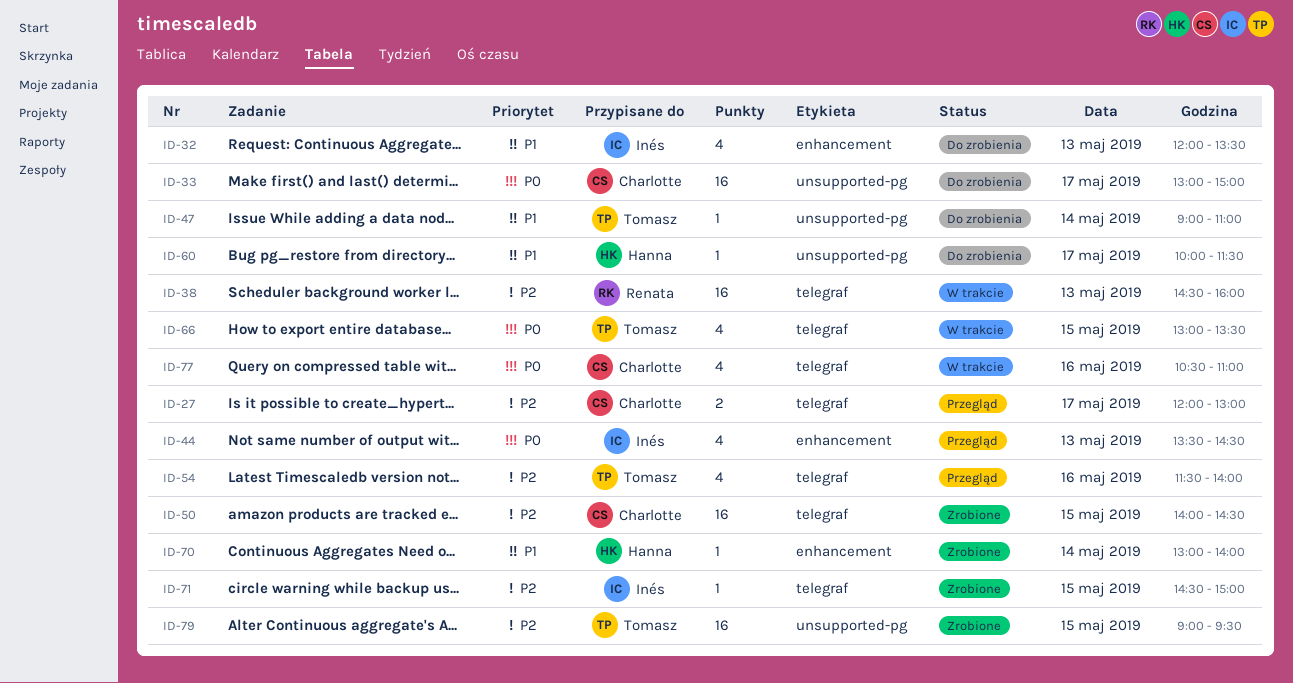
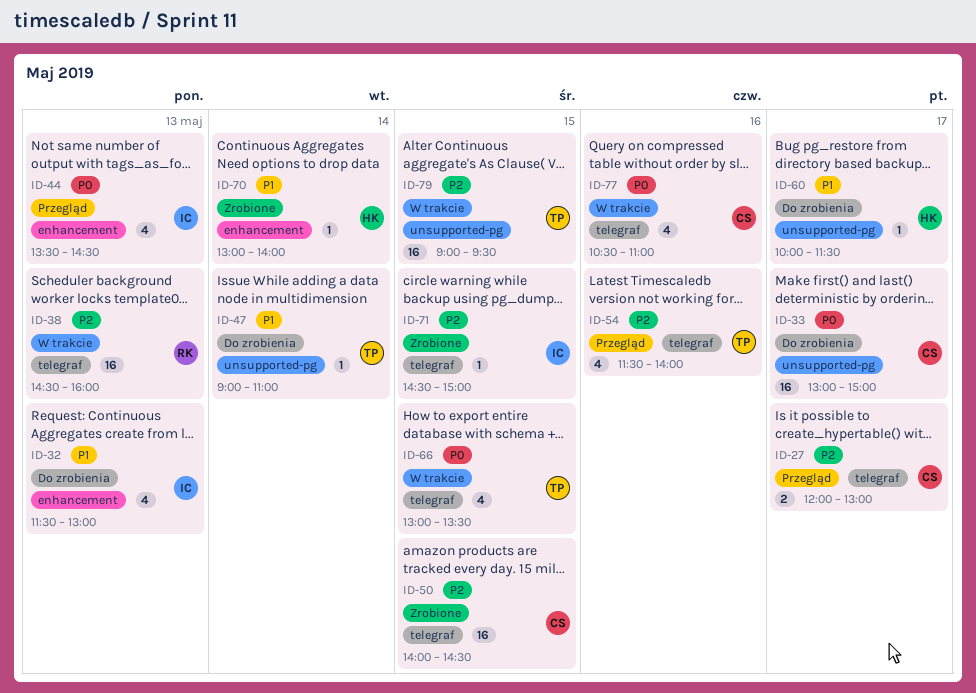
ID-32, begins: 12:00 -> 11:30
ID-32, ends: 13:30 -> 13:00
ID-79, status: Zrobione -> W trakcie

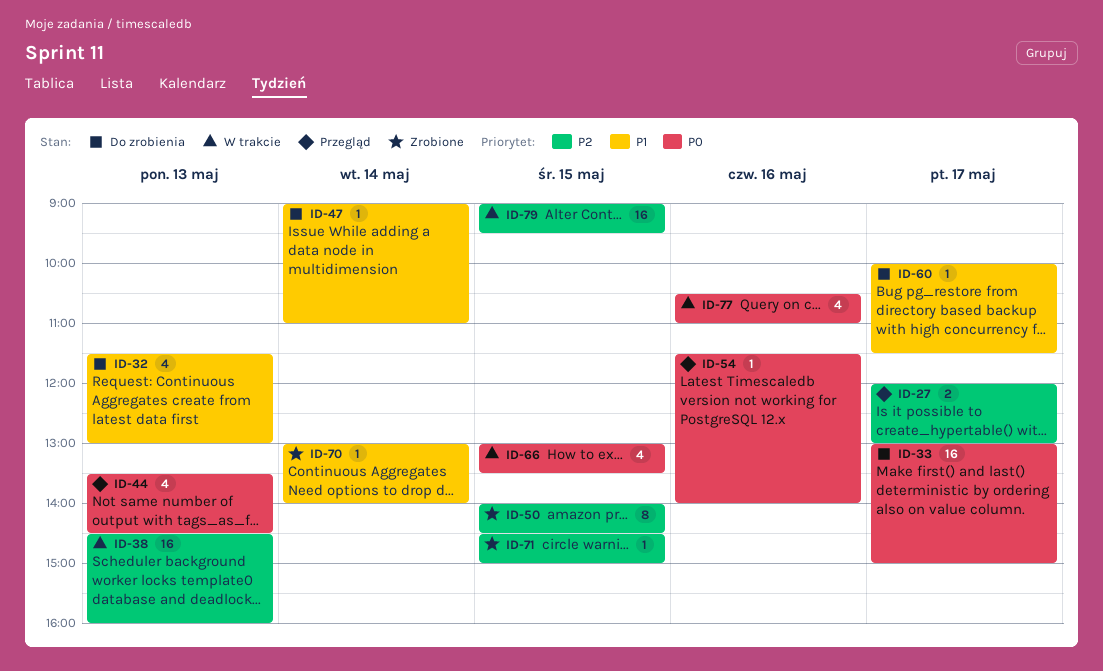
ID-50, estimate: 16 -> 8
ID-54, priority: P2 -> P0
ID-54, estimate: 4 -> 1

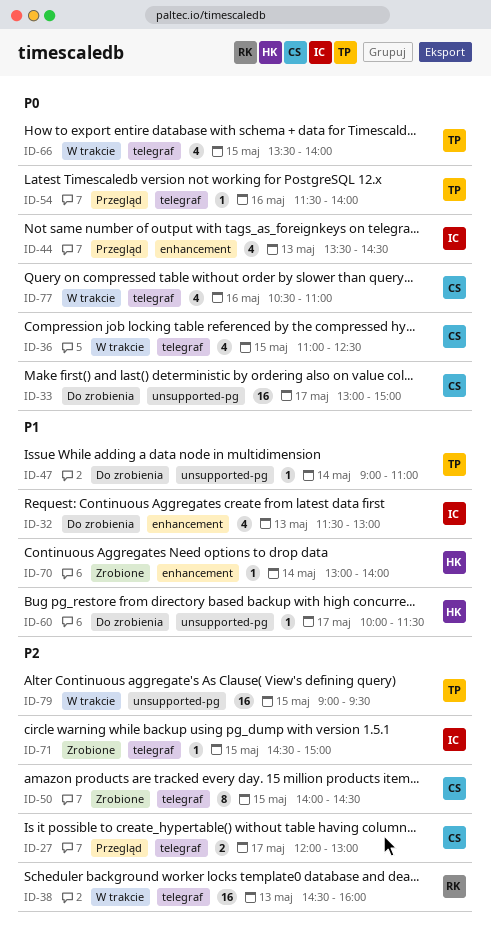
ID-36: none -> present
ID-66, begins: 13:00 -> 13:30
ID-66, ends: 13:30 -> 14:00

